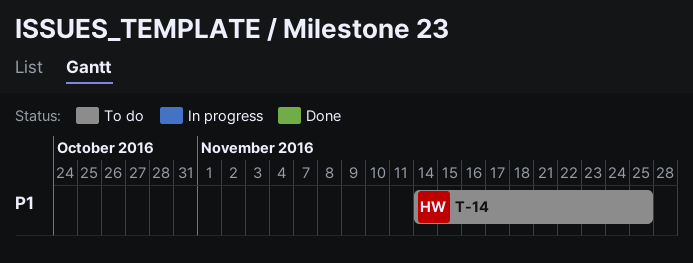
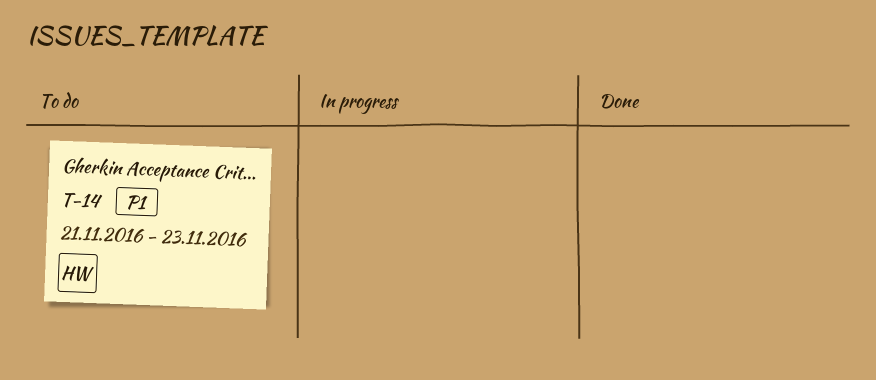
T-14, start: Nov 14 -> Nov 21
T-14, due: Nov 25 -> Nov 23

